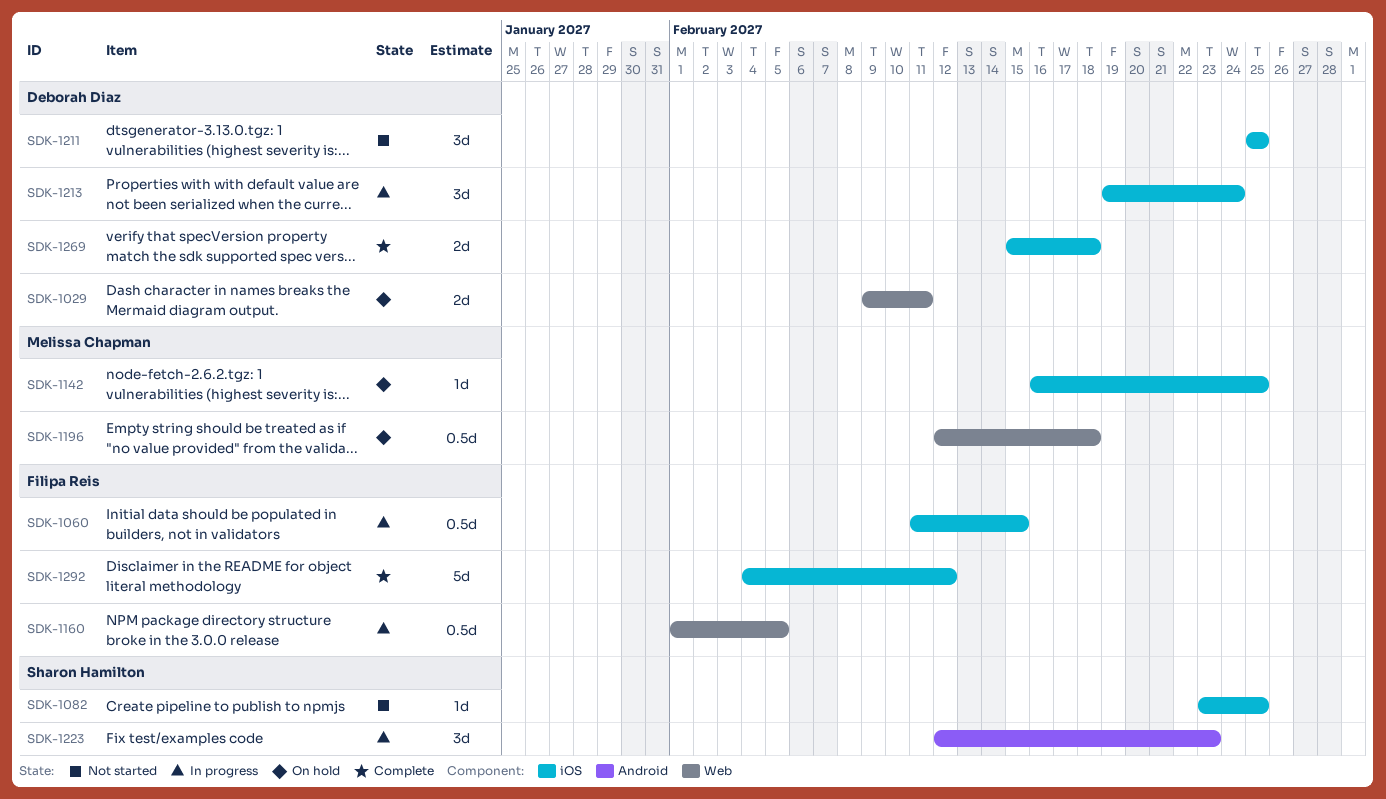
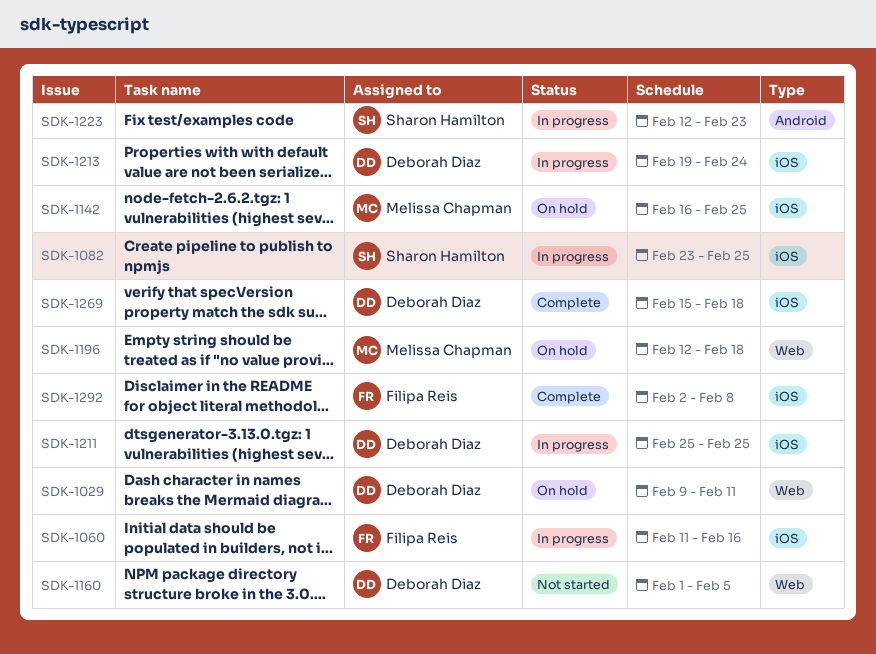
SDK-1060, due: Feb 15 -> Feb 16
SDK-1082, status: Not started -> In progress
SDK-1160, status: In progress -> Not started
SDK-1160, owner: Filipa Reis -> Deborah Diaz
SDK-1211, status: Not started -> In progress
SDK-1292, start: Feb 4 -> Feb 2
SDK-1292, due: Feb 12 -> Feb 8

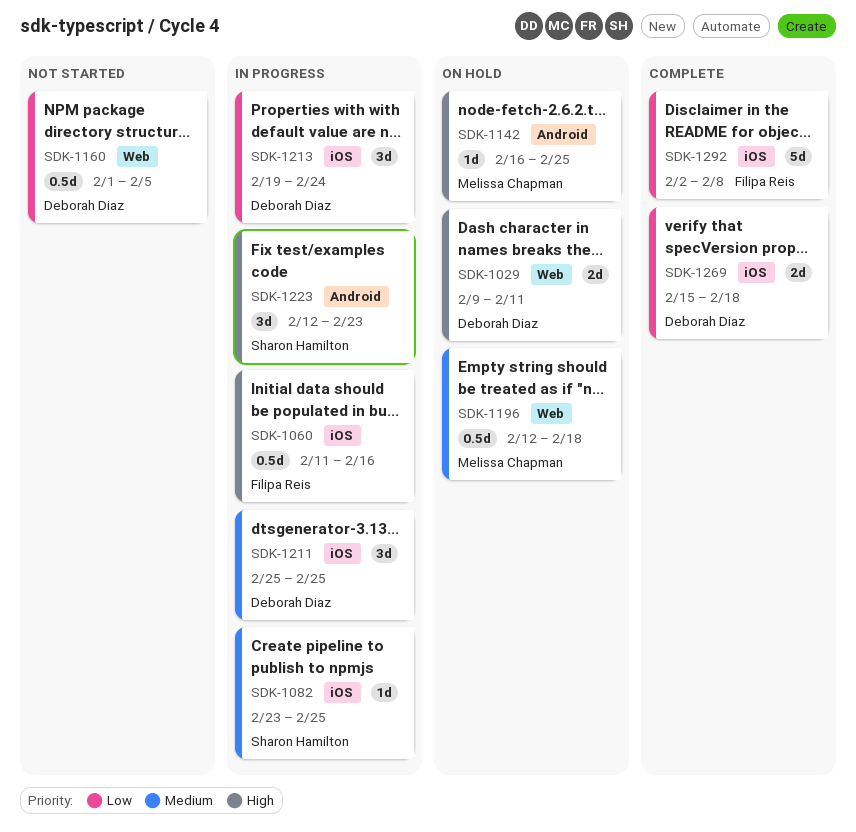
SDK-1142, label: iOS -> Android

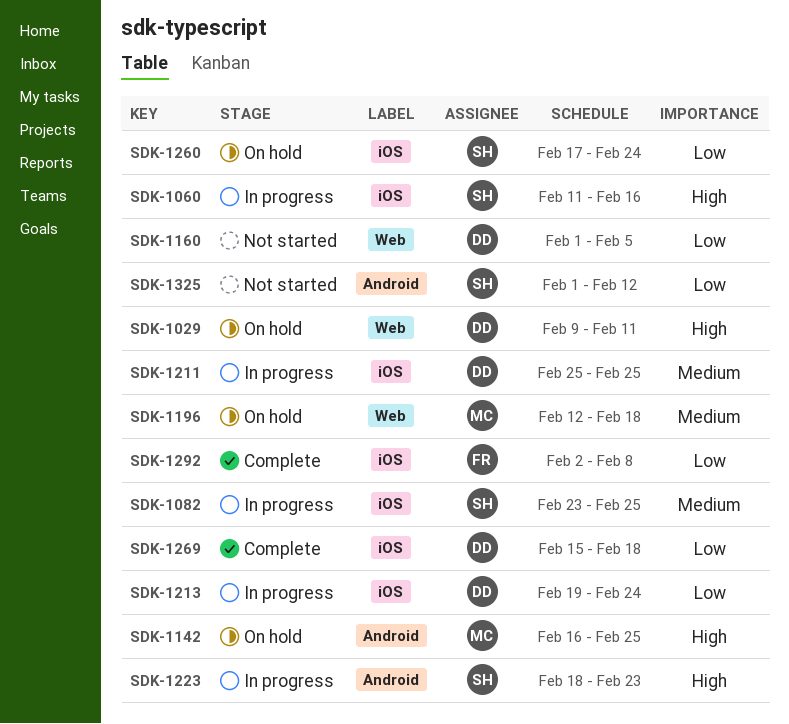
SDK-1060, owner: Filipa Reis -> Sharon Hamilton
SDK-1223, start: Feb 12 -> Feb 18
SDK-1260: none -> present
SDK-1325: none -> present

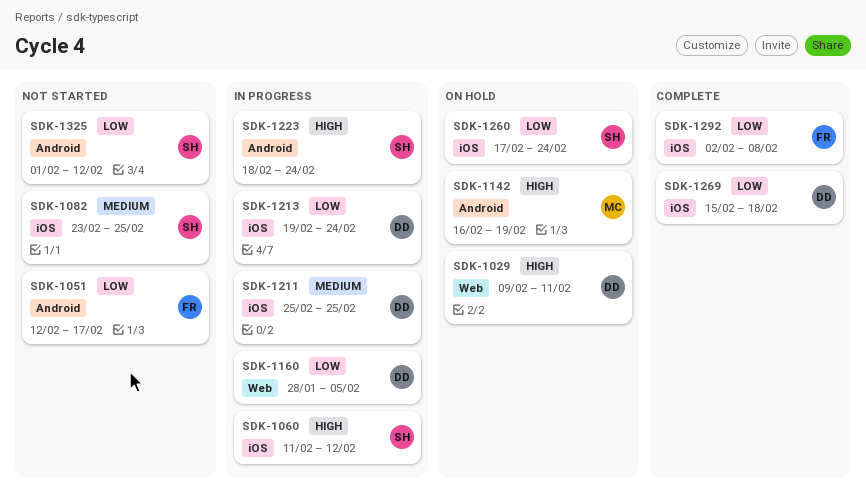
SDK-1051: none -> present
SDK-1060, due: Feb 16 -> Feb 12
SDK-1082, status: In progress -> Not started
SDK-1142, due: Feb 25 -> Feb 19
SDK-1160, status: Not started -> In progress
SDK-1160, start: Feb 1 -> Jan 28
SDK-1196: present -> none
SDK-1223, due: Feb 23 -> Feb 24

